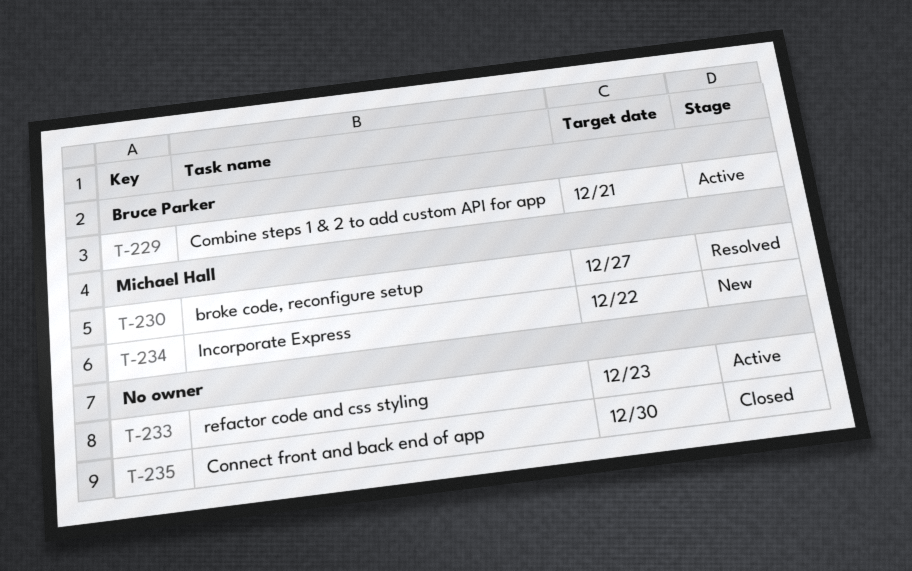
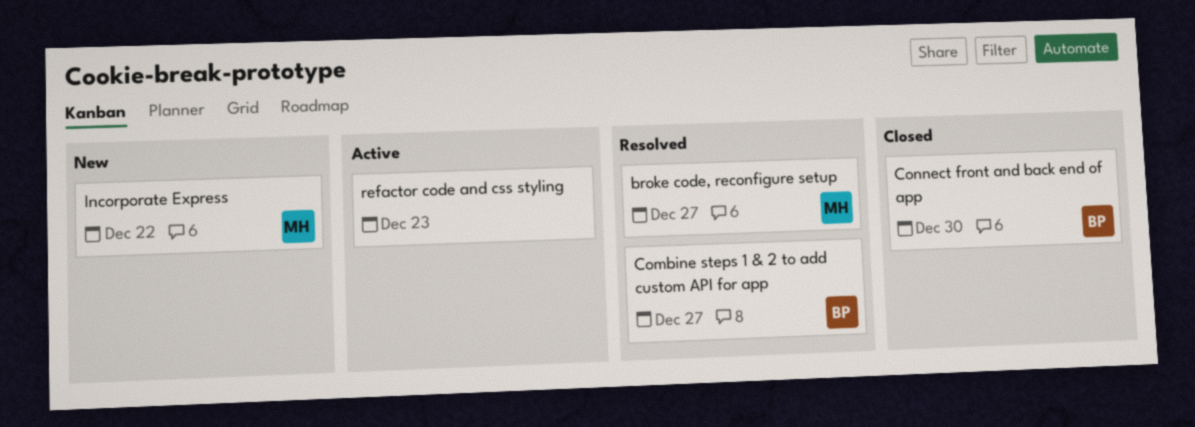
Combine steps 1 & 2 to add custom API for app, status: Active -> Resolved
Combine steps 1 & 2 to add custom API for app, due: Dec 21 -> Dec 27
Connect front and back end of app, owner: none -> Bruce Parker

